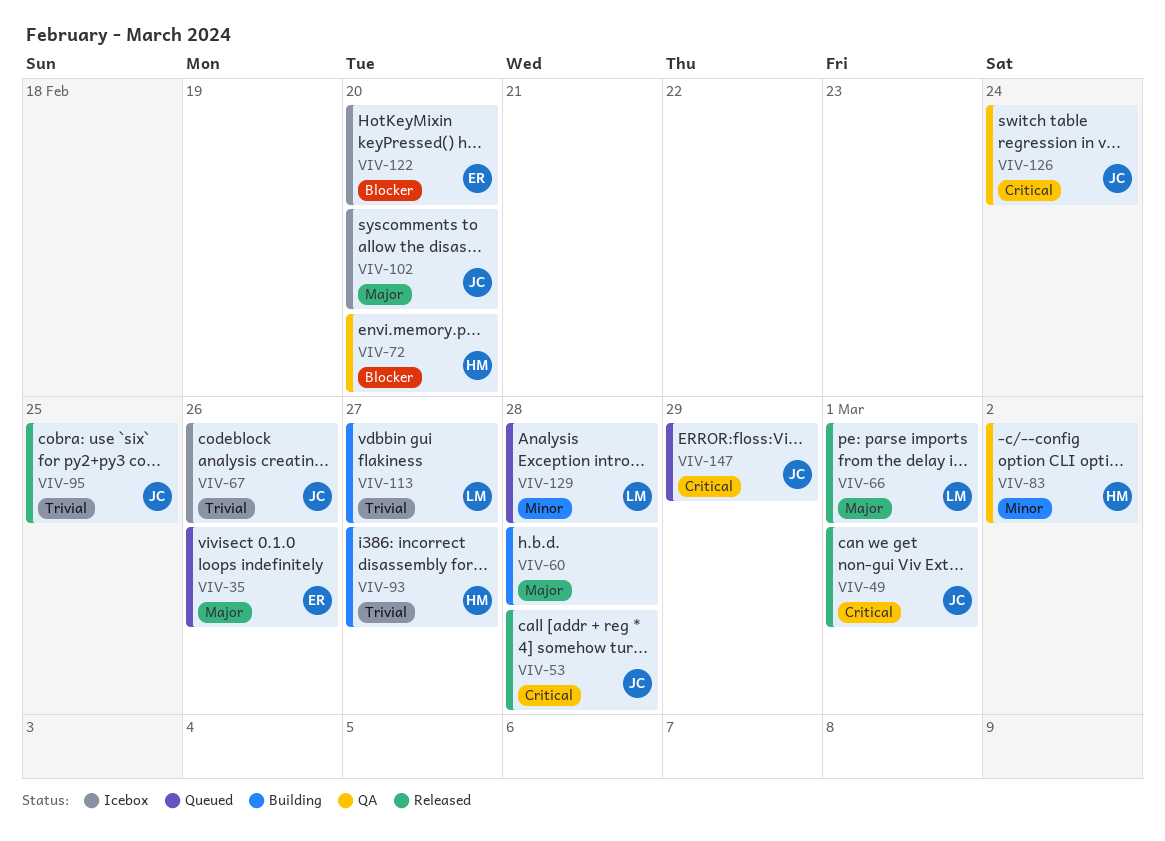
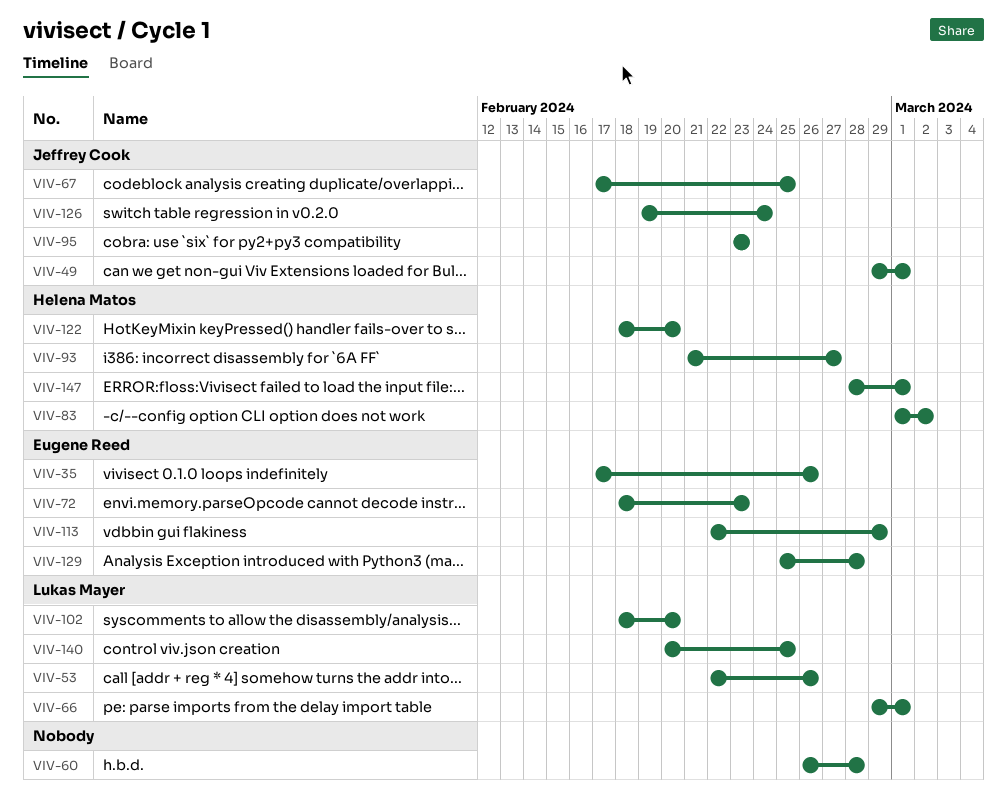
VIV-53, owner: Jeffrey Cook -> Lukas Mayer
VIV-53, due: Feb 28 -> Feb 26
VIV-67, due: Feb 26 -> Feb 25
VIV-72, owner: Helena Matos -> Eugene Reed
VIV-72, due: Feb 20 -> Feb 23
VIV-95, due: Feb 25 -> Feb 23
VIV-102, owner: Jeffrey Cook -> Lukas Mayer
VIV-113, owner: Lukas Mayer -> Eugene Reed
VIV-113, due: Feb 27 -> Feb 29
VIV-122, owner: Eugene Reed -> Helena Matos
VIV-129, owner: Lukas Mayer -> Eugene Reed
VIV-140: none -> present
VIV-147, owner: Jeffrey Cook -> Helena Matos
VIV-147, due: Feb 29 -> Mar 1

